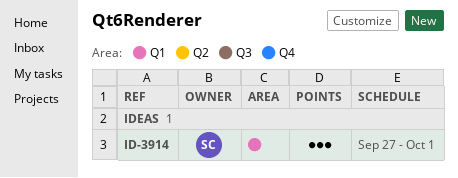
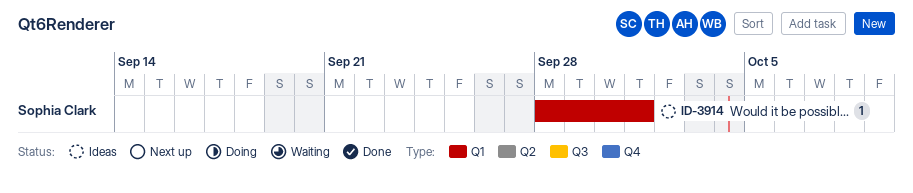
ID-3914, estimate: 3 -> 1
ID-3914, start: Sep 27 -> Sep 28

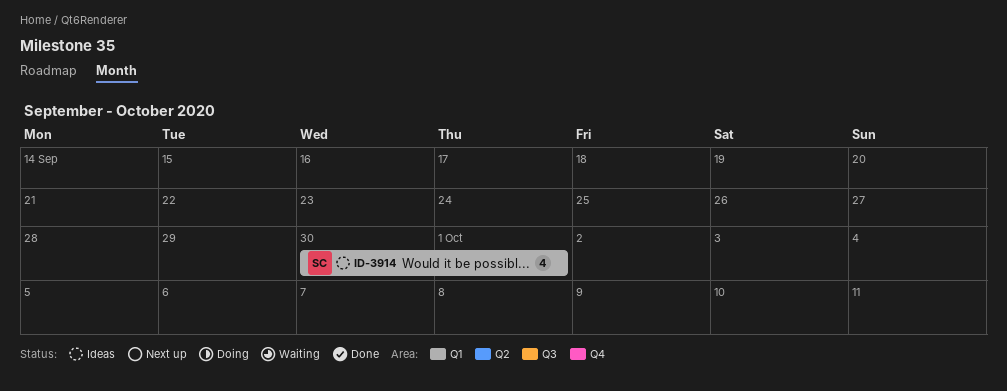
ID-3914, estimate: 1 -> 4
ID-3914, start: Sep 28 -> Sep 30

